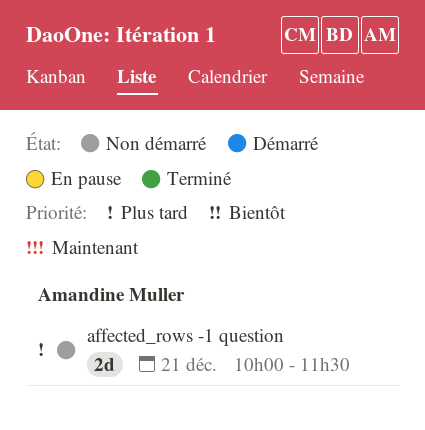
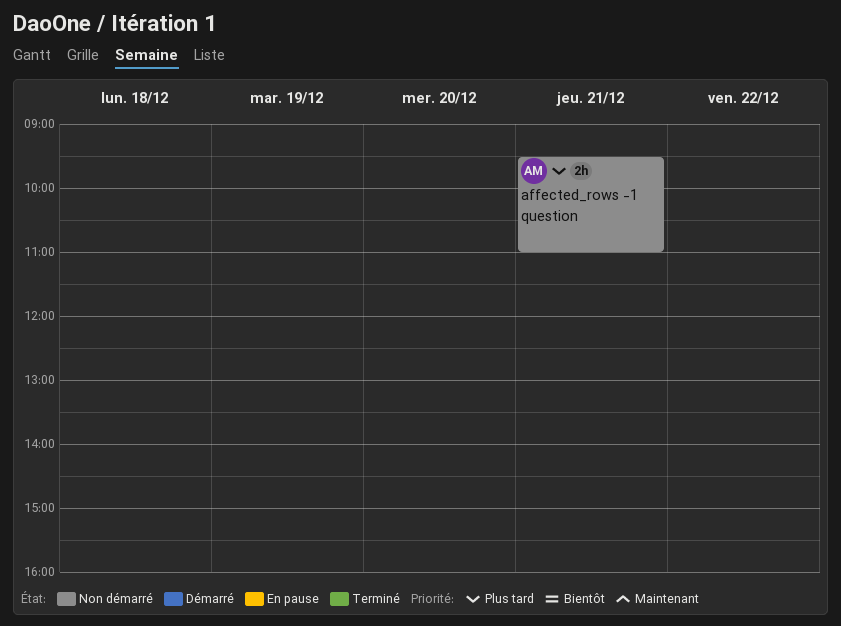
affected_rows -1 question, estimate: 2d -> 2h
affected_rows -1 question, begins: 10:00 -> 09:30
affected_rows -1 question, ends: 11:30 -> 11:00

